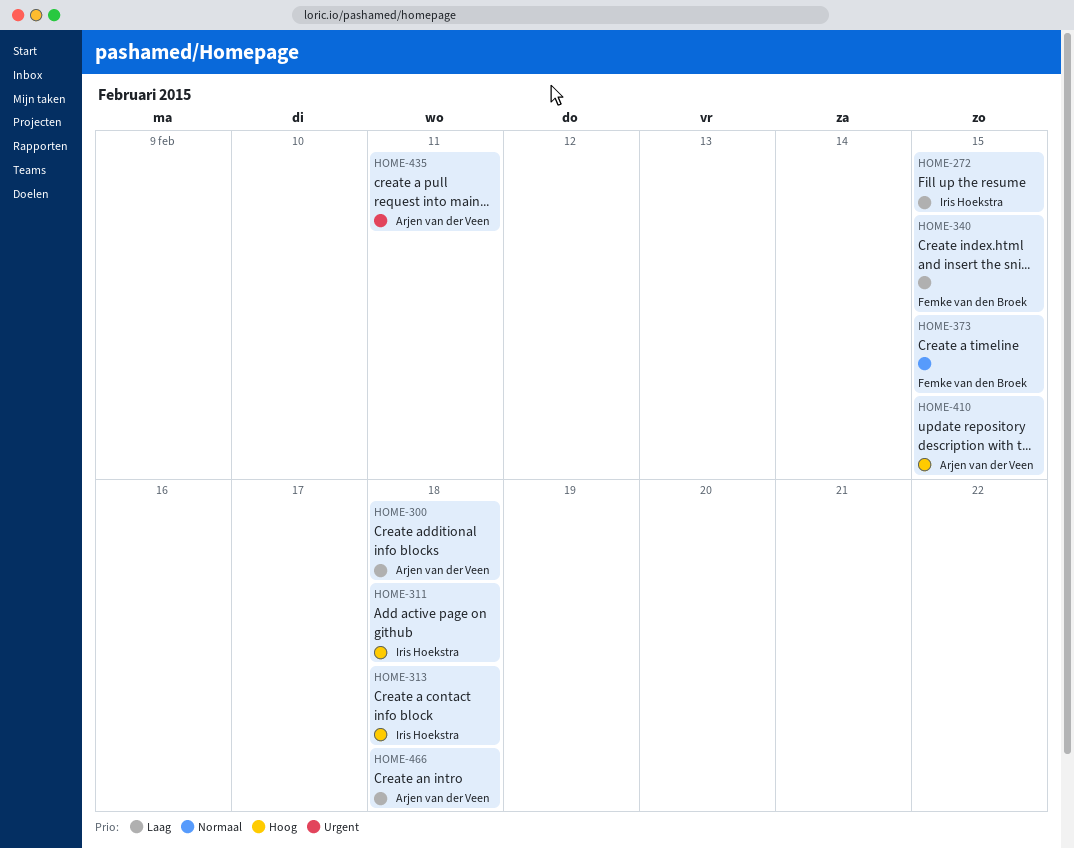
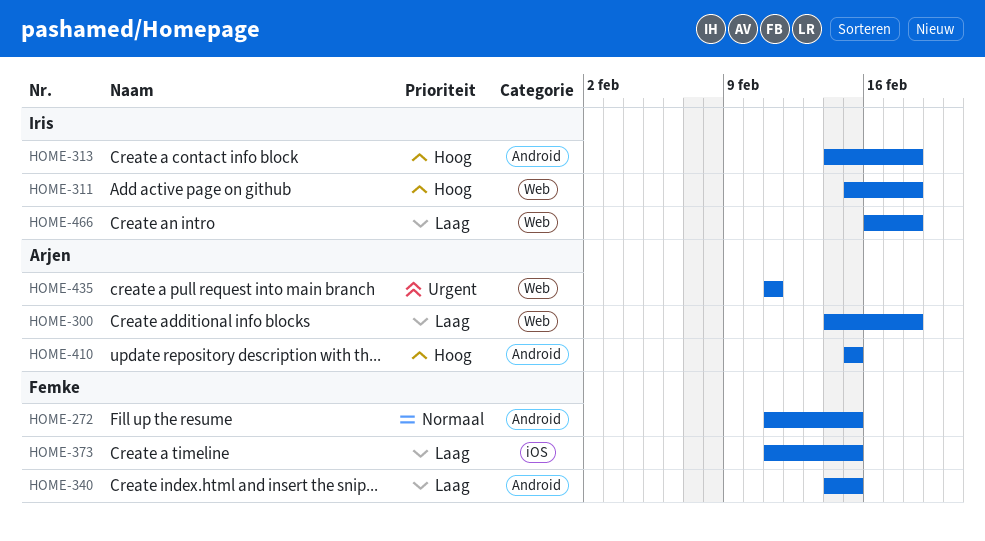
HOME-272, owner: Iris Hoekstra -> Femke van den Broek
HOME-272, priority: Laag -> Normaal
HOME-373, priority: Normaal -> Laag
HOME-466, owner: Arjen van der Veen -> Iris Hoekstra

